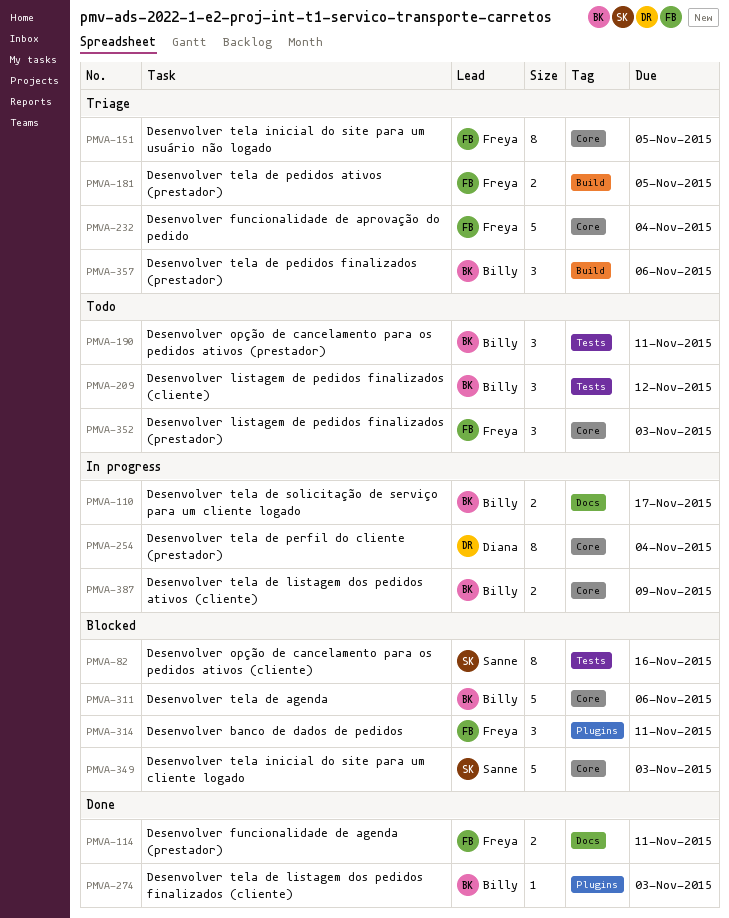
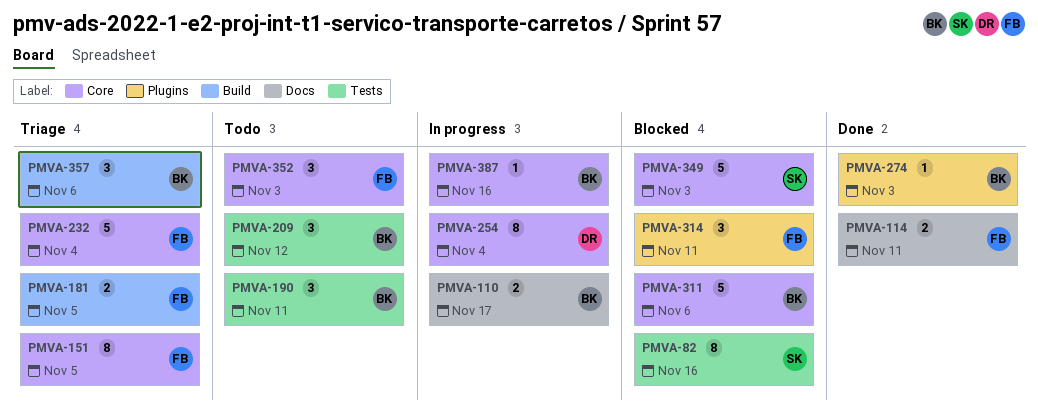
PMVA-387, estimate: 2 -> 1
PMVA-387, due: Nov 9 -> Nov 16

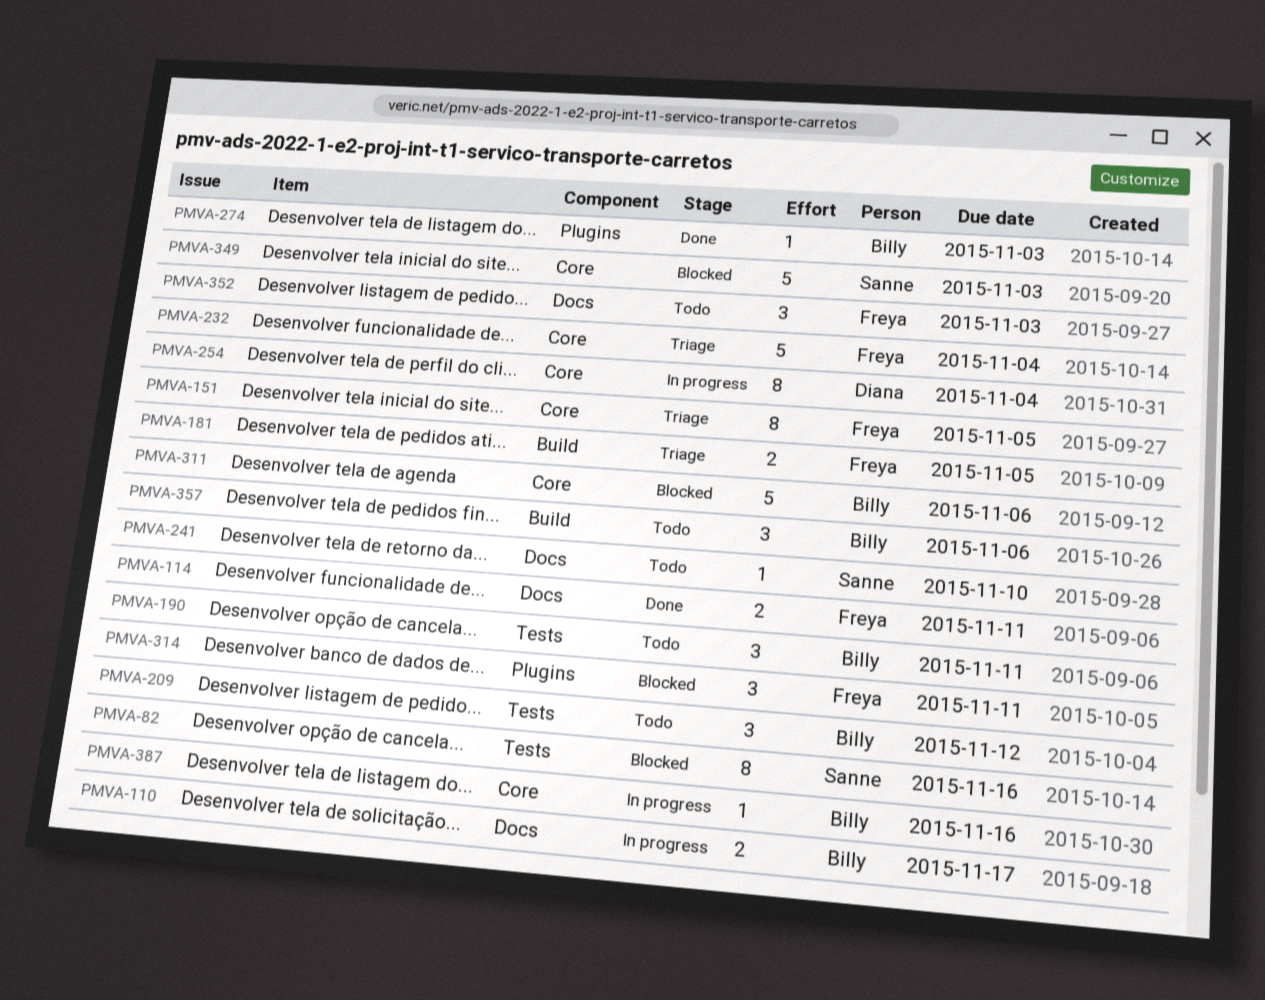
PMVA-241: none -> present
PMVA-352, label: Core -> Docs
PMVA-357, status: Triage -> Todo

